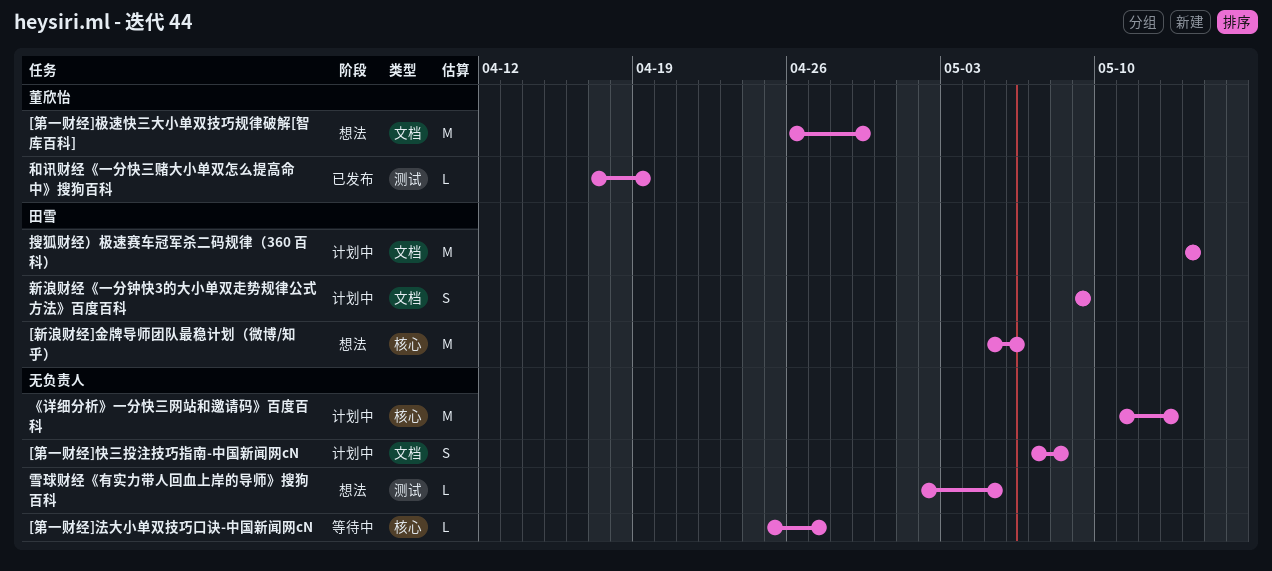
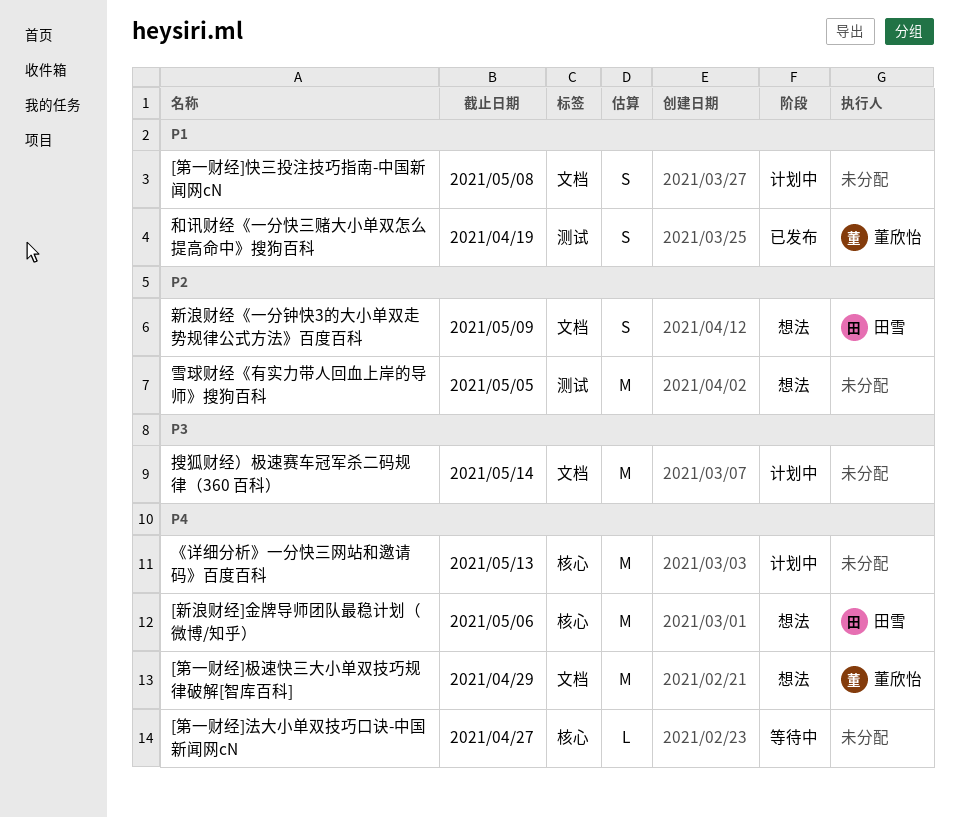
和讯财经《一分快三赌大小单双怎么提高命中》搜狗百科, estimate: L -> S
搜狐财经）极速赛车冠军杀二码规律（360 百科）, owner: 田雪 -> none
新浪财经《一分钟快3的大小单双走势规律公式方法》百度百科, status: 计划中 -> 想法
雪球财经《有实力带人回血上岸的导师》搜狗百科, estimate: L -> M

